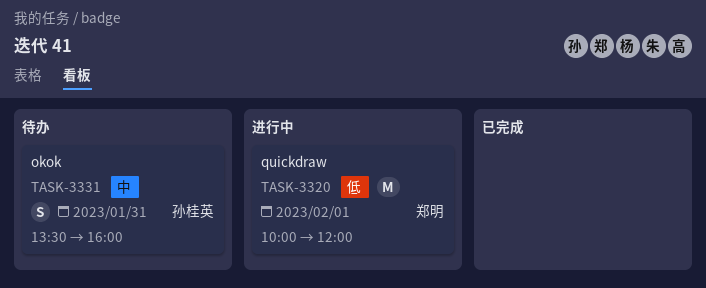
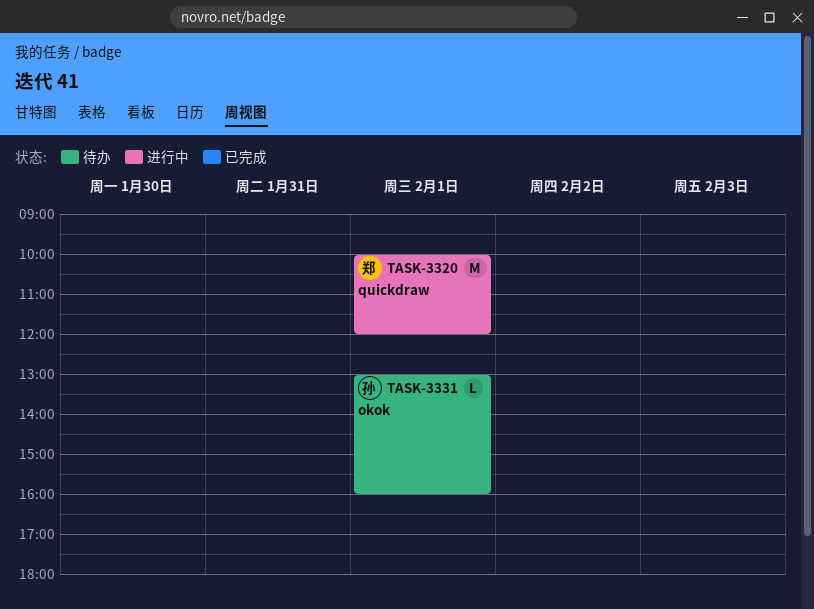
TASK-3331, estimate: S -> L
TASK-3331, day: Jan 31 -> Feb 1
TASK-3331, begins: 13:30 -> 13:00

